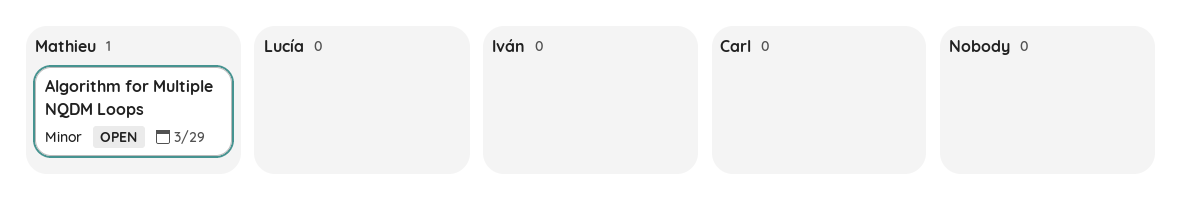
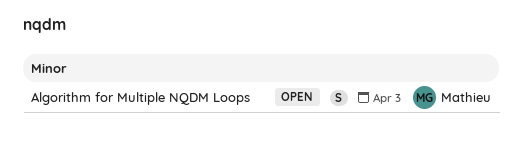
Algorithm for Multiple NQDM Loops, due: Mar 29 -> Apr 3

